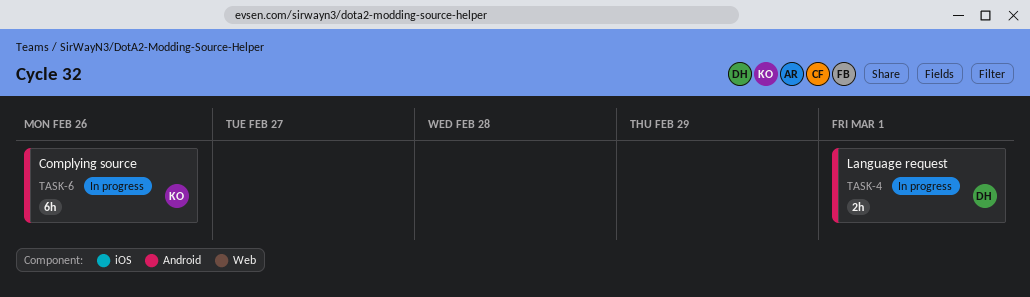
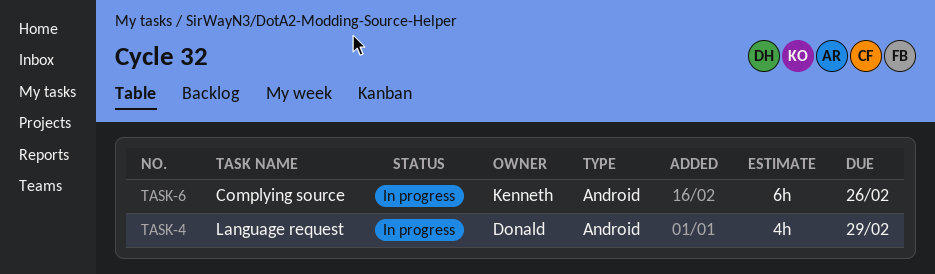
TASK-4, estimate: 2h -> 4h
TASK-4, due: Mar 1 -> Feb 29

